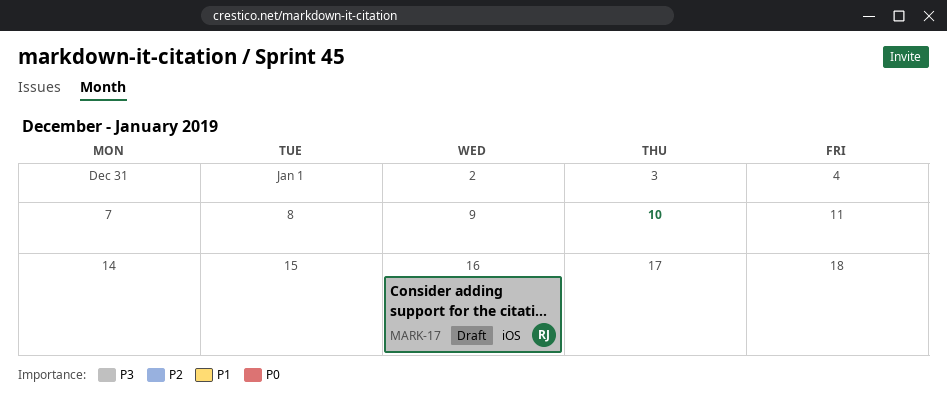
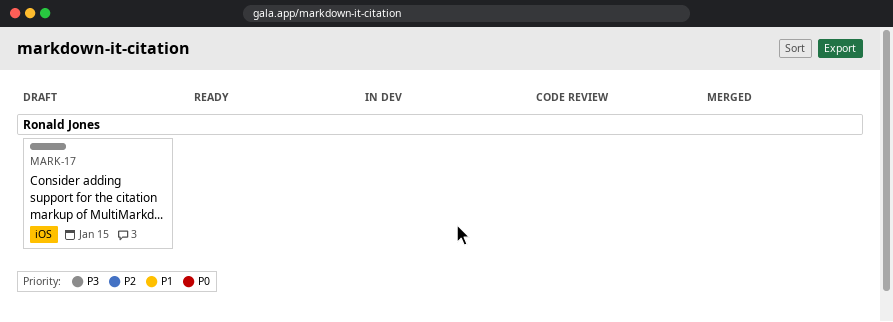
MARK-17, due: Jan 16 -> Jan 15

